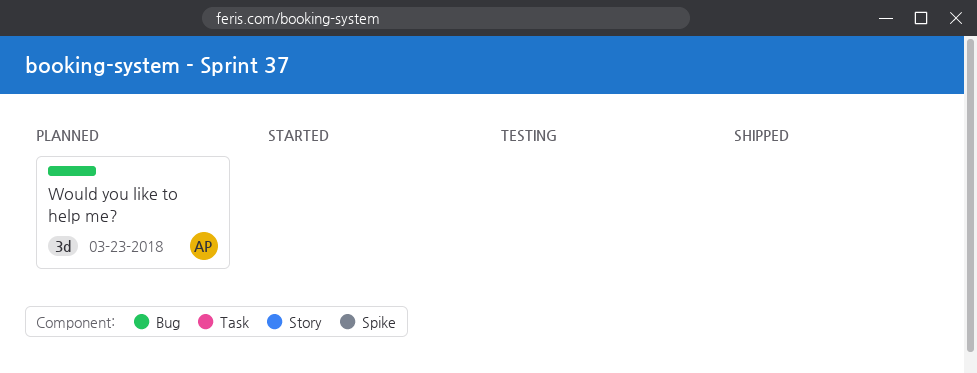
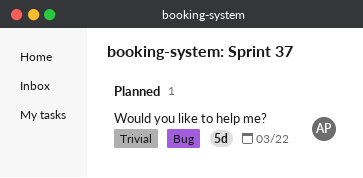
Would you like to help me?, estimate: 3d -> 5d
Would you like to help me?, day: Mar 23 -> Mar 22

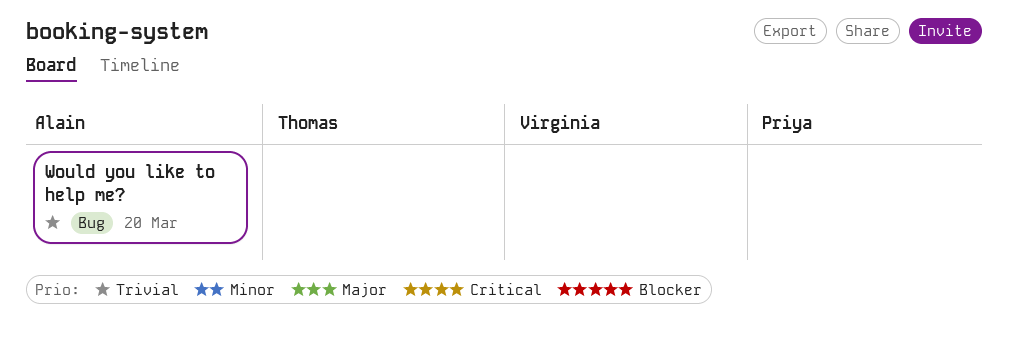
Would you like to help me?, day: Mar 22 -> Mar 20

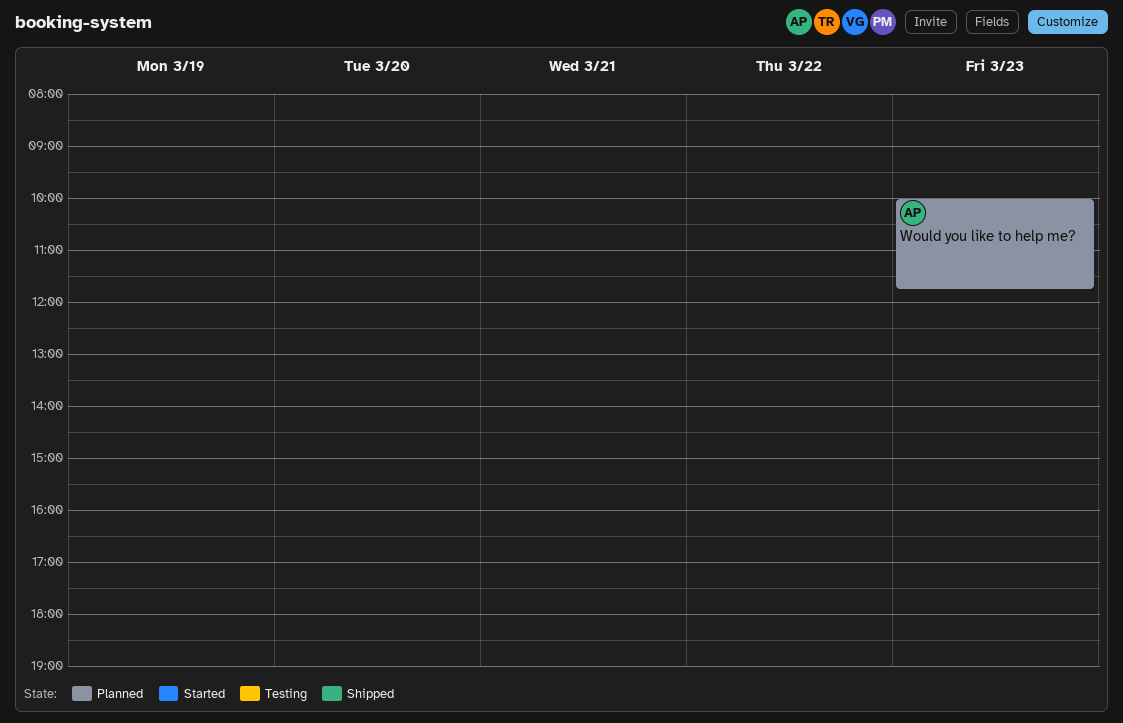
Would you like to help me?, day: Mar 20 -> Mar 23

